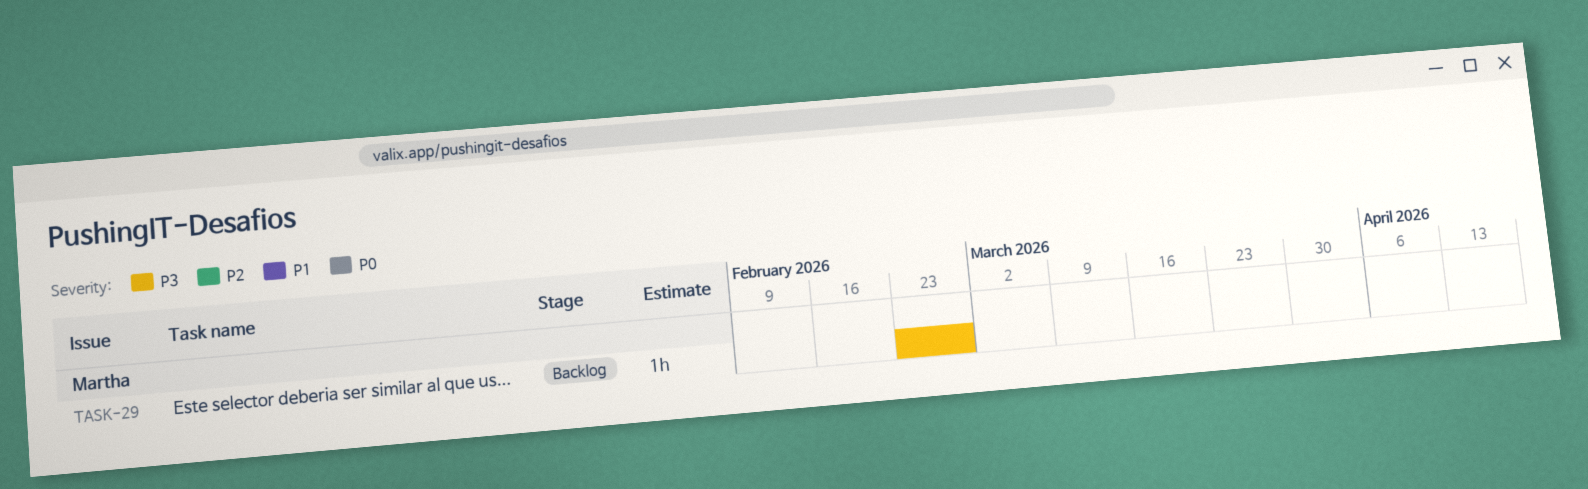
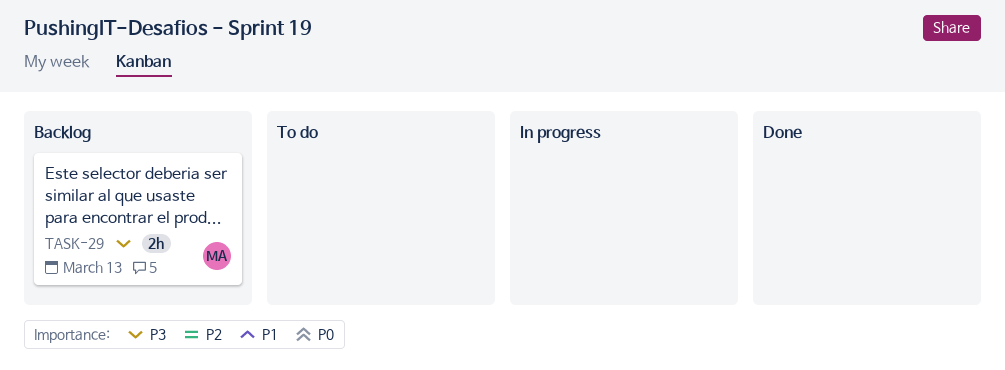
TASK-29, estimate: 1h -> 2h
TASK-29, due: Feb 27 -> Mar 13

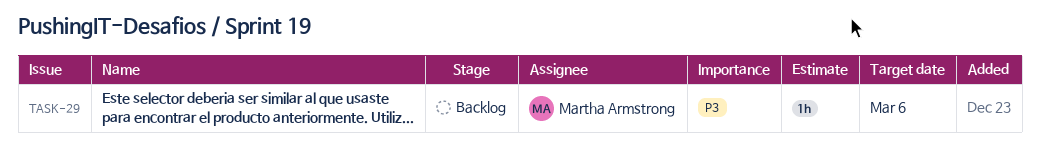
TASK-29, estimate: 2h -> 1h
TASK-29, due: Mar 13 -> Mar 6

